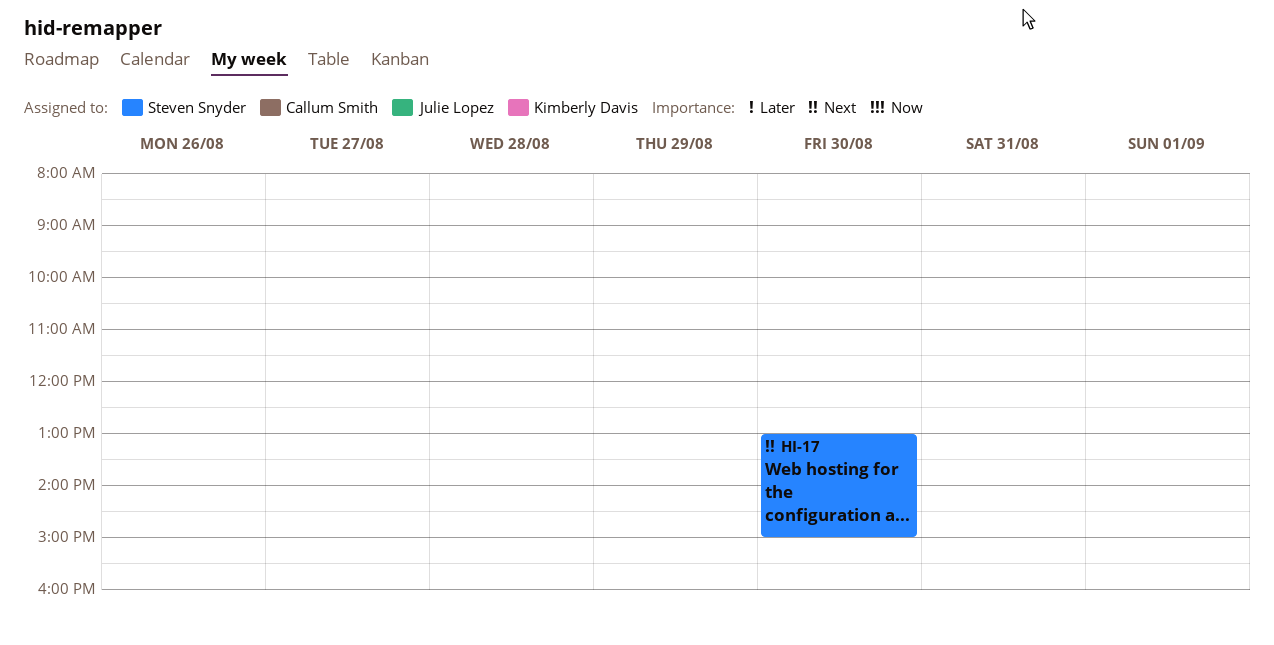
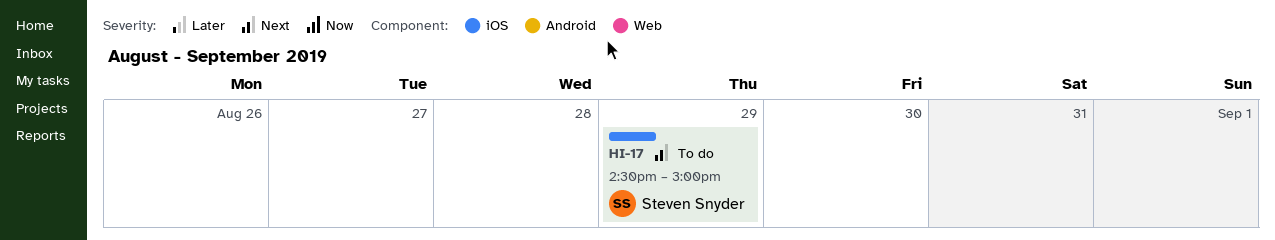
HI-17, day: Aug 30 -> Aug 29
HI-17, begins: 13:00 -> 14:30

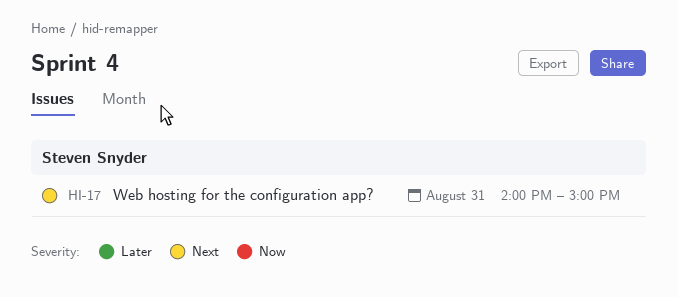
HI-17, day: Aug 29 -> Aug 31
HI-17, begins: 14:30 -> 14:00

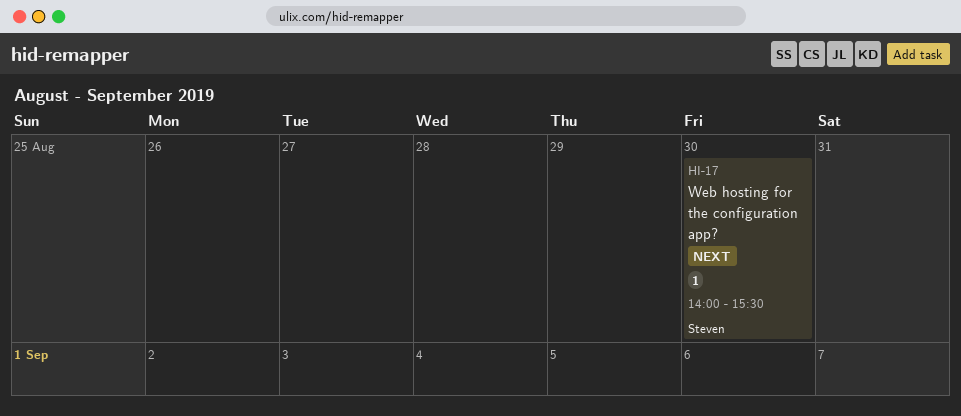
HI-17, day: Aug 31 -> Aug 30
HI-17, ends: 15:00 -> 15:30

